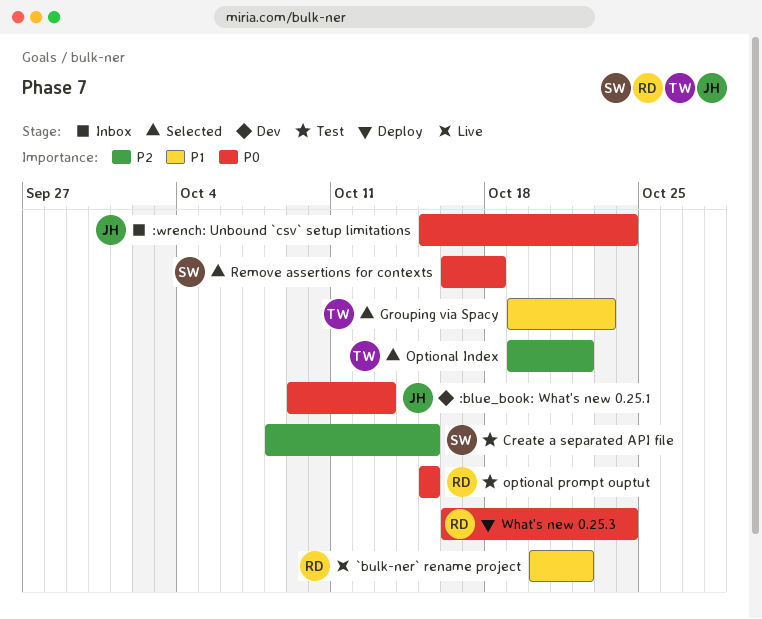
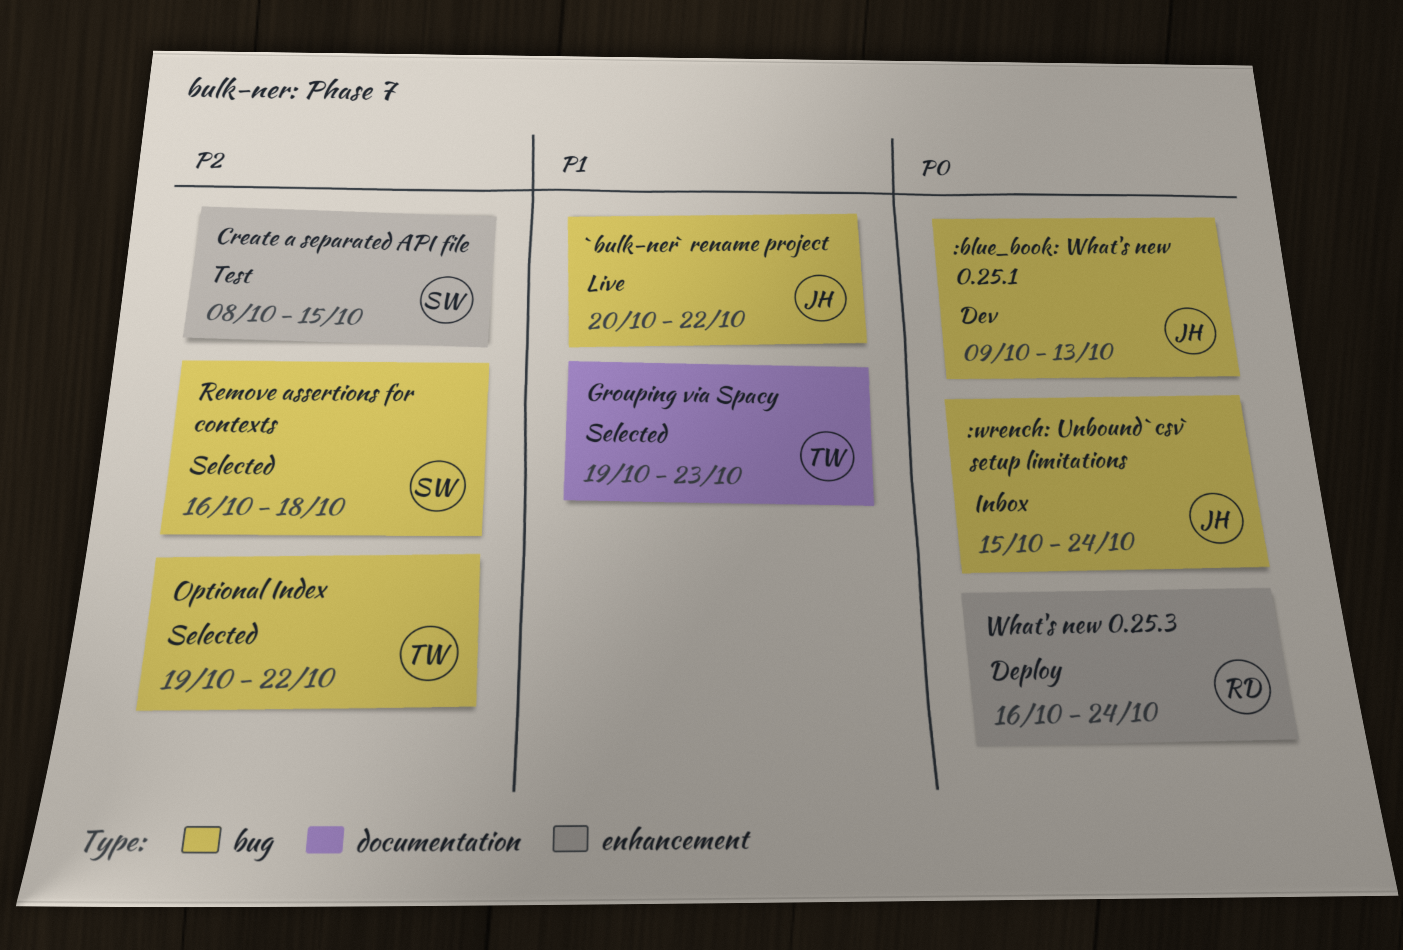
`bulk-ner` rename project, owner: RD -> JH
optional prompt ouptut: present -> none
Remove assertions for contexts, priority: P0 -> P2

